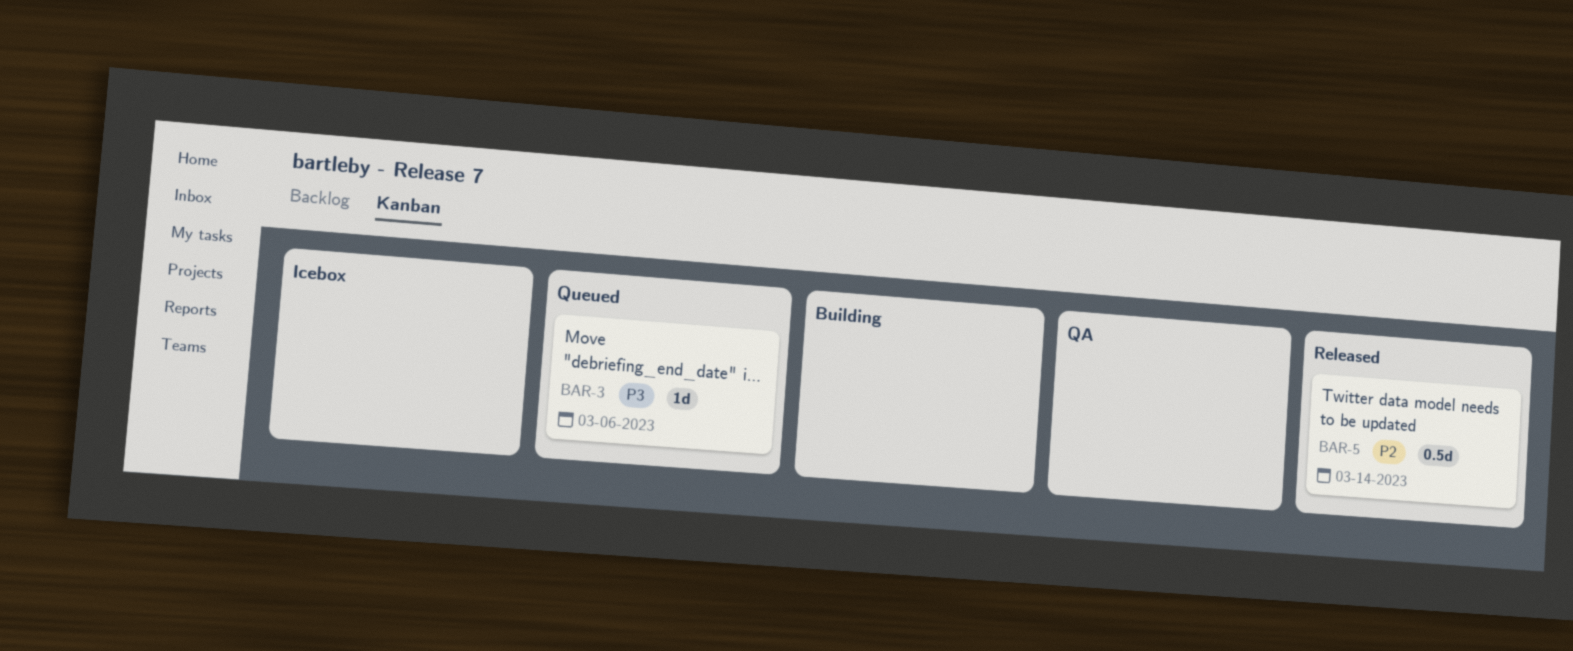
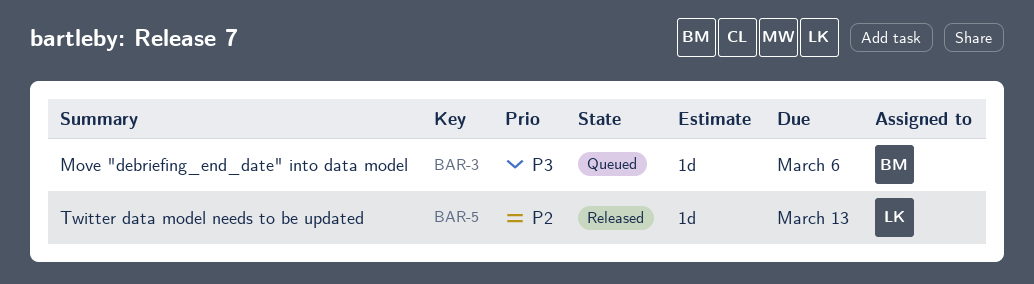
BAR-5, estimate: 0.5d -> 1d
BAR-5, due: Mar 14 -> Mar 13

